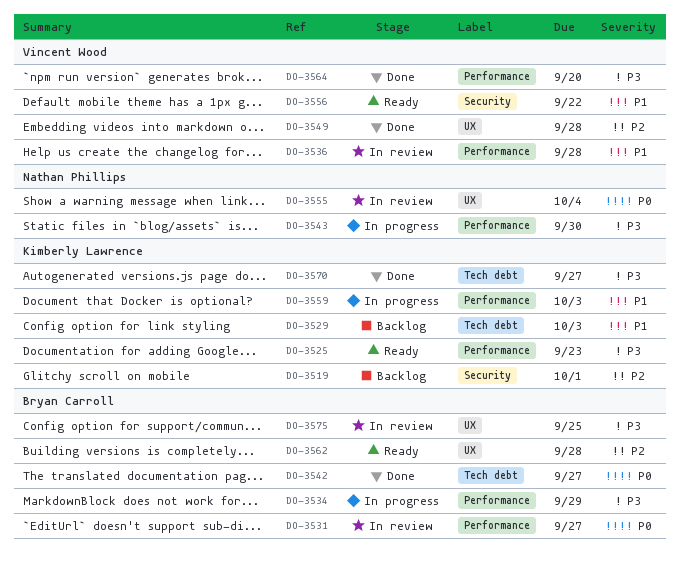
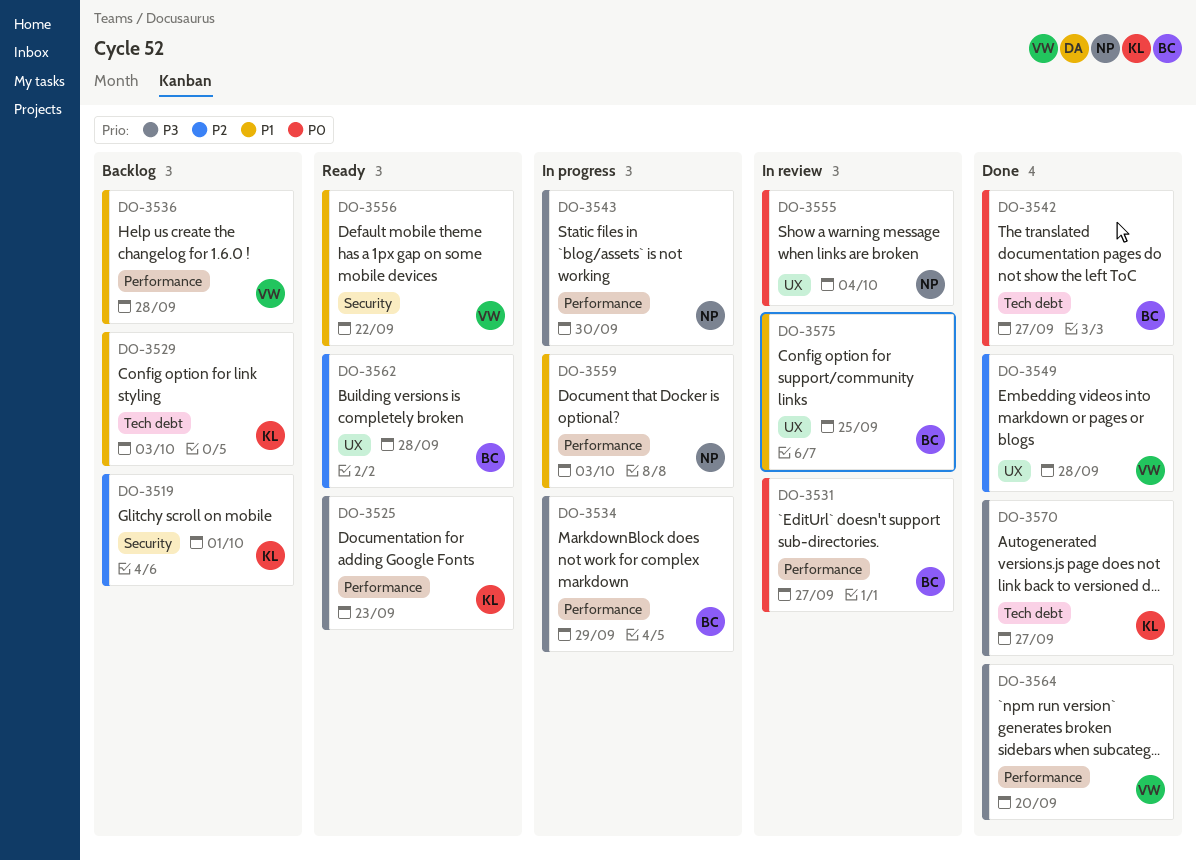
DO-3536, status: In review -> Backlog
DO-3559, owner: Kimberly Lawrence -> Nathan Phillips
DO-3575, priority: P3 -> P1

